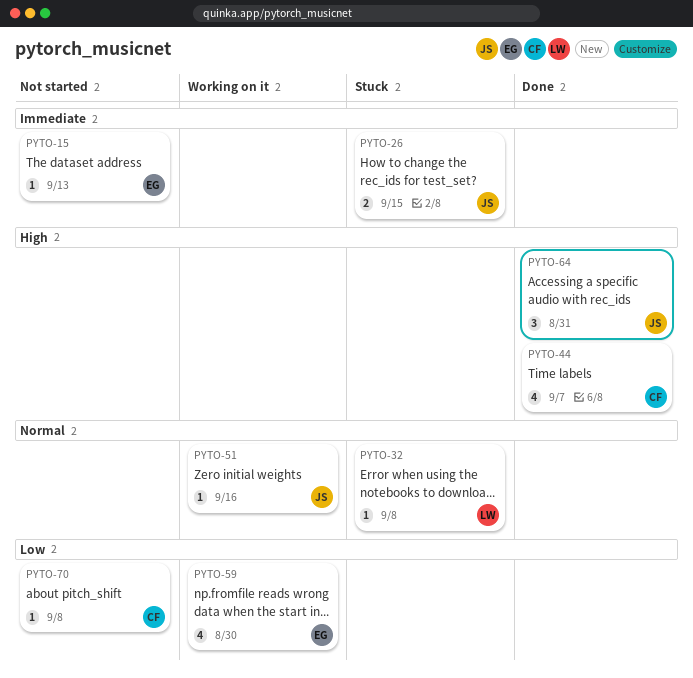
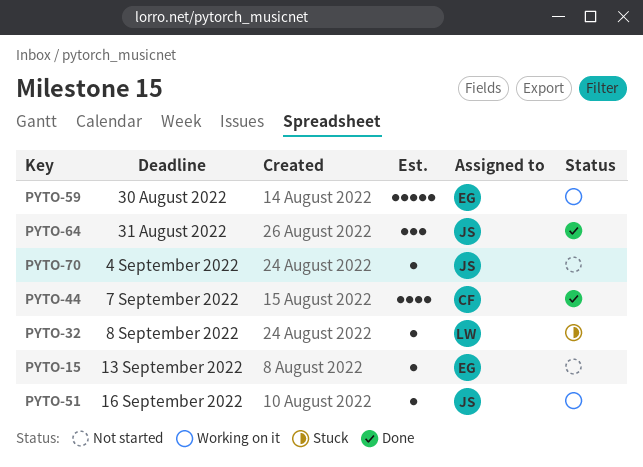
PYTO-26: present -> none
PYTO-59, estimate: 4 -> 5
PYTO-70, owner: CF -> JS
PYTO-70, due: Sep 8 -> Sep 4

